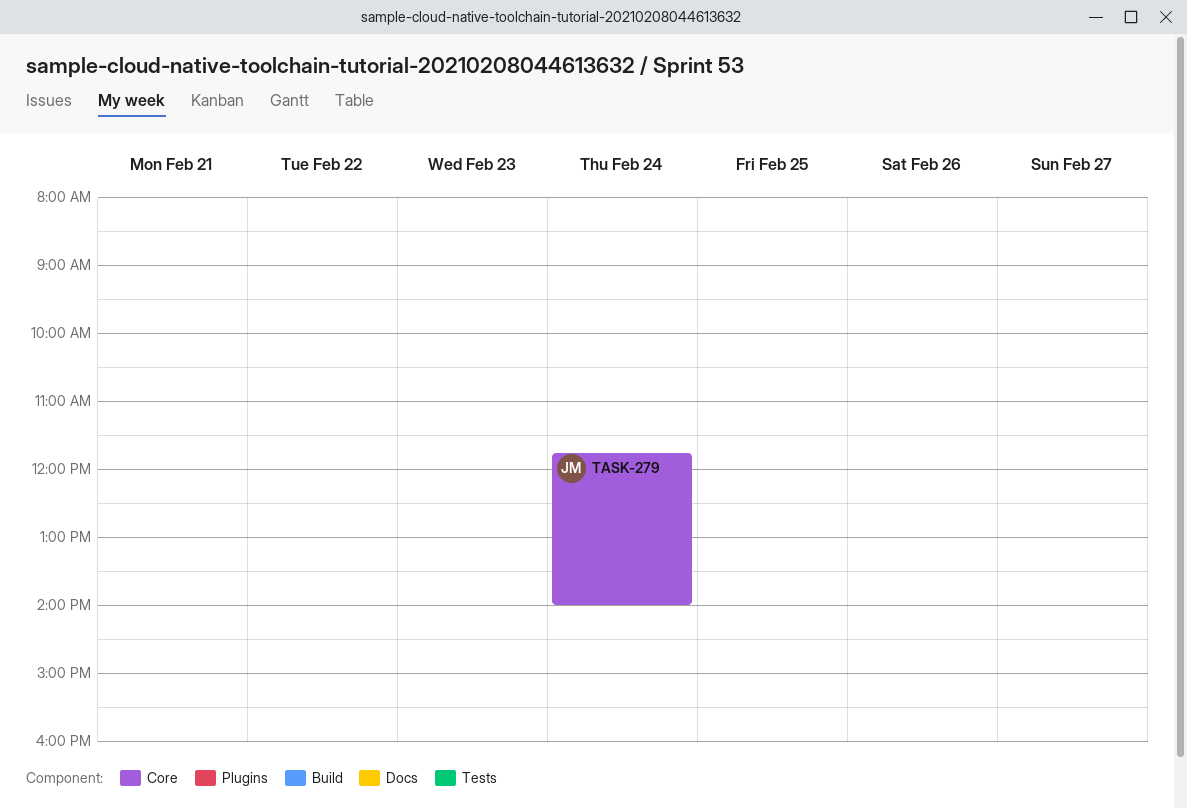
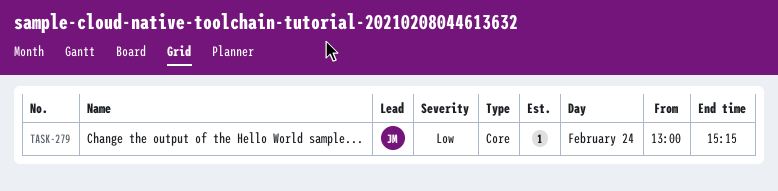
TASK-279, begins: 11:45 -> 13:00
TASK-279, ends: 14:00 -> 15:15

